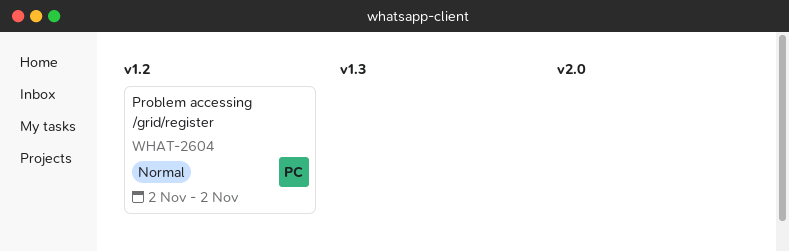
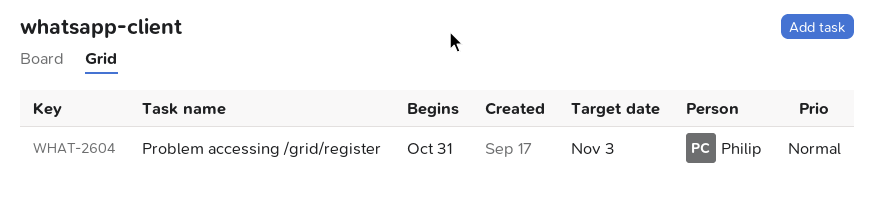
WHAT-2604, start: Nov 2 -> Oct 31
WHAT-2604, due: Nov 2 -> Nov 3

